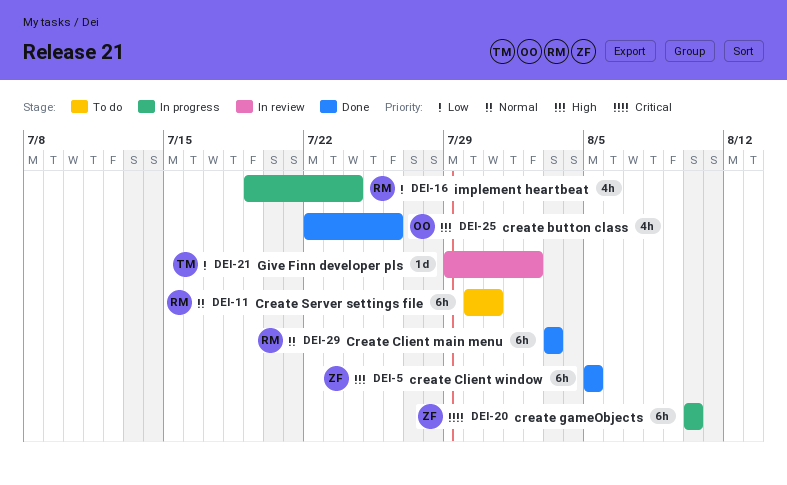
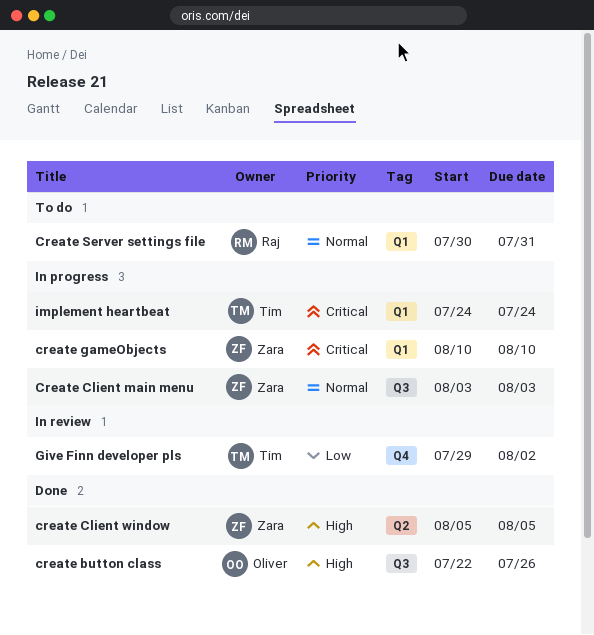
Create Client main menu, status: Done -> In progress
Create Client main menu, owner: Raj -> Zara
implement heartbeat, owner: Raj -> Tim
implement heartbeat, priority: Low -> Critical
implement heartbeat, start: Jul 19 -> Jul 24

